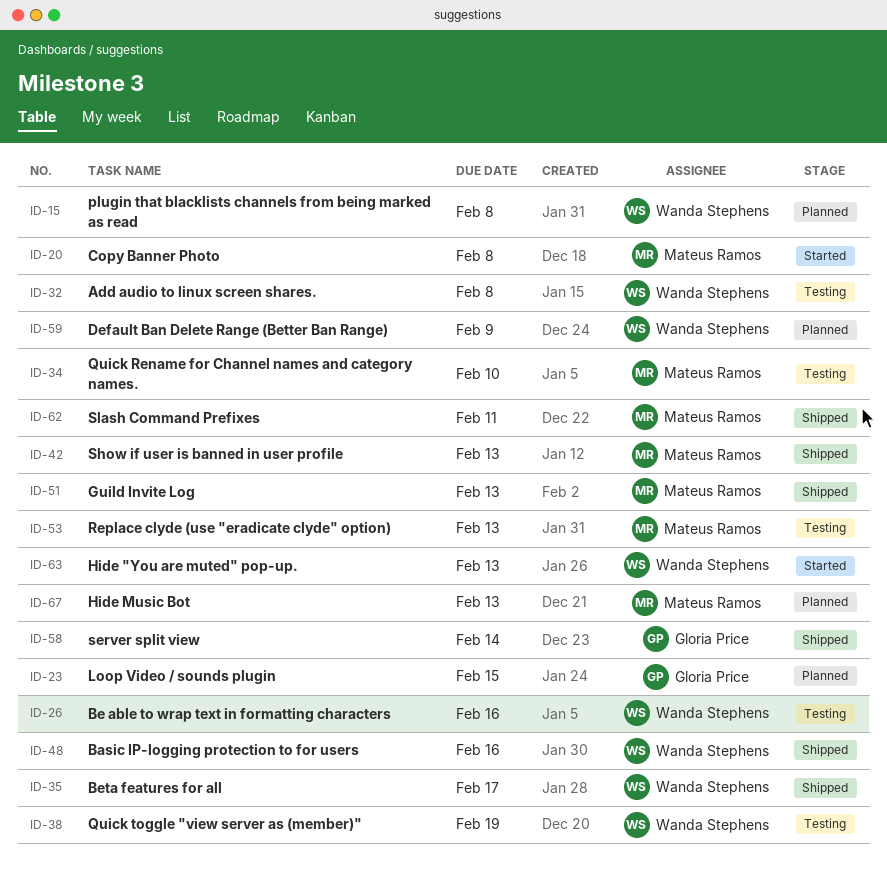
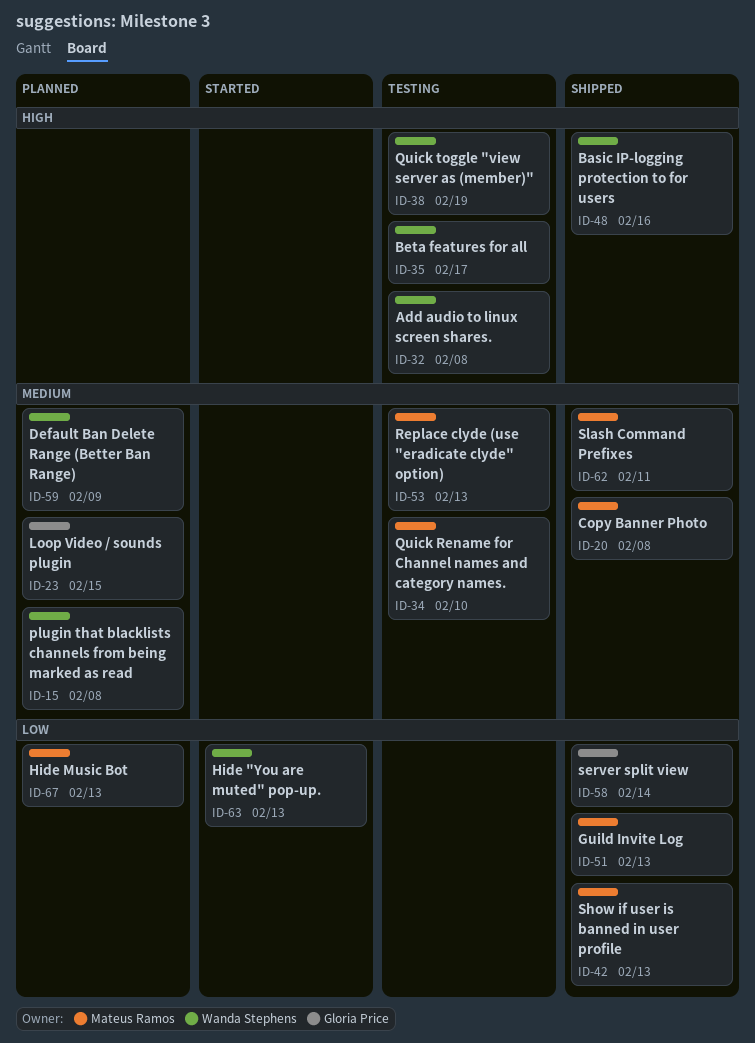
ID-20, status: Started -> Shipped
ID-26: present -> none
ID-35, status: Shipped -> Testing

